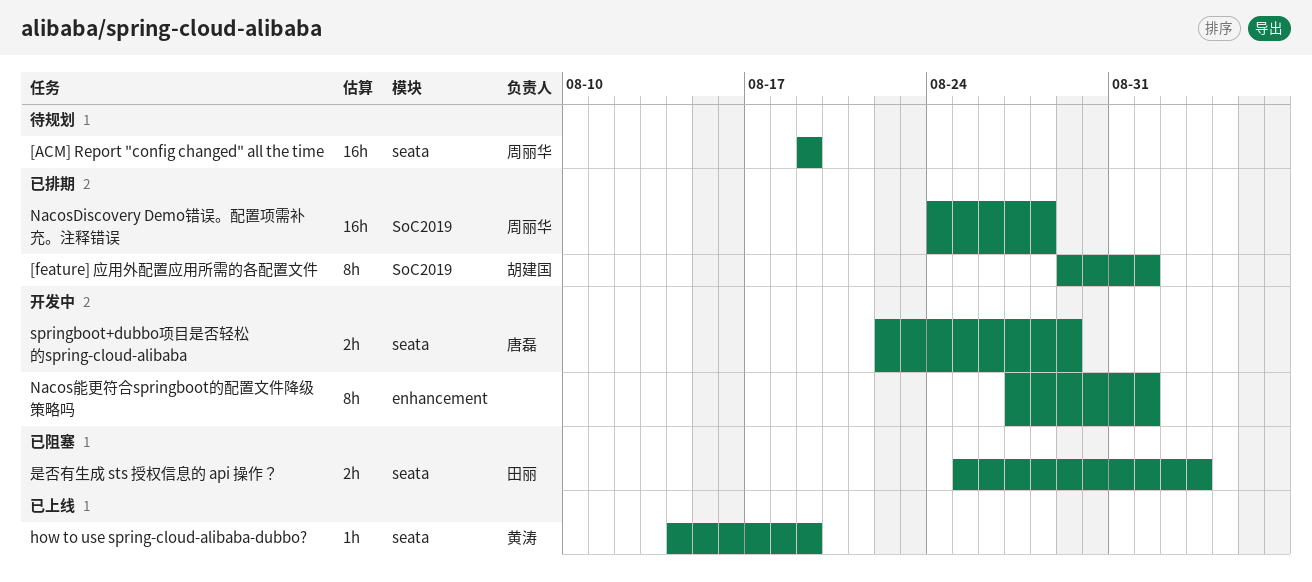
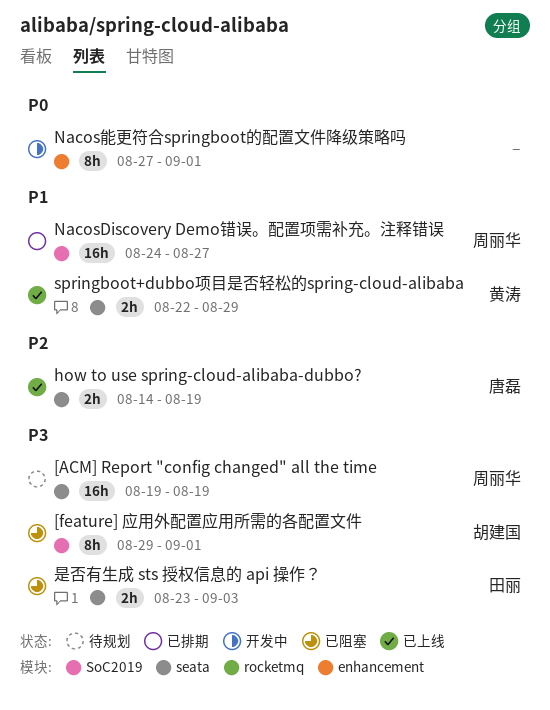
[feature] 应用外配置应用所需的各配置文件, status: 已排期 -> 已阻塞
how to use spring-cloud-alibaba-dubbo?, owner: 黄涛 -> 唐磊
how to use spring-cloud-alibaba-dubbo?, estimate: 1h -> 2h
NacosDiscovery Demo错误。配置项需补充。注释错误, due: Aug 28 -> Aug 27
springboot+dubbo项目是否轻松的spring-cloud-alibaba, status: 开发中 -> 已上线
springboot+dubbo项目是否轻松的spring-cloud-alibaba, owner: 唐磊 -> 黄涛
是否有生成 sts 授权信息的 api 操作？, start: Aug 25 -> Aug 23

